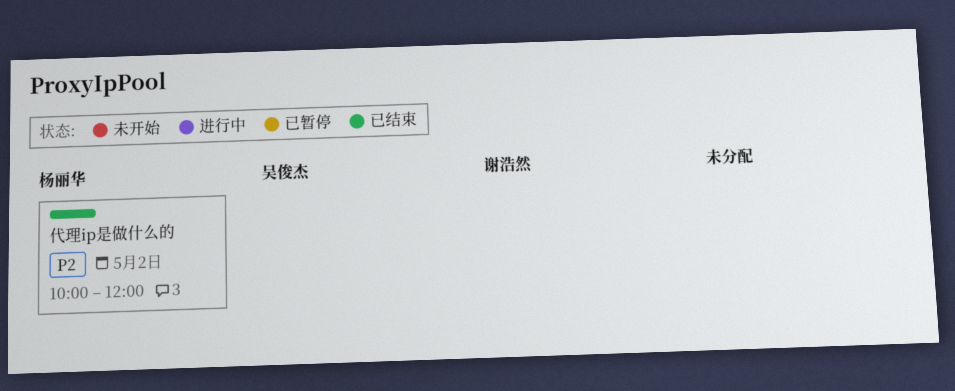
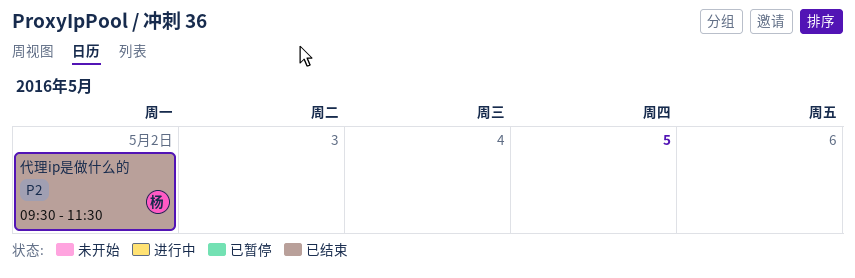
代理ip是做什么的, begins: 10:00 -> 09:30
代理ip是做什么的, ends: 12:00 -> 11:30

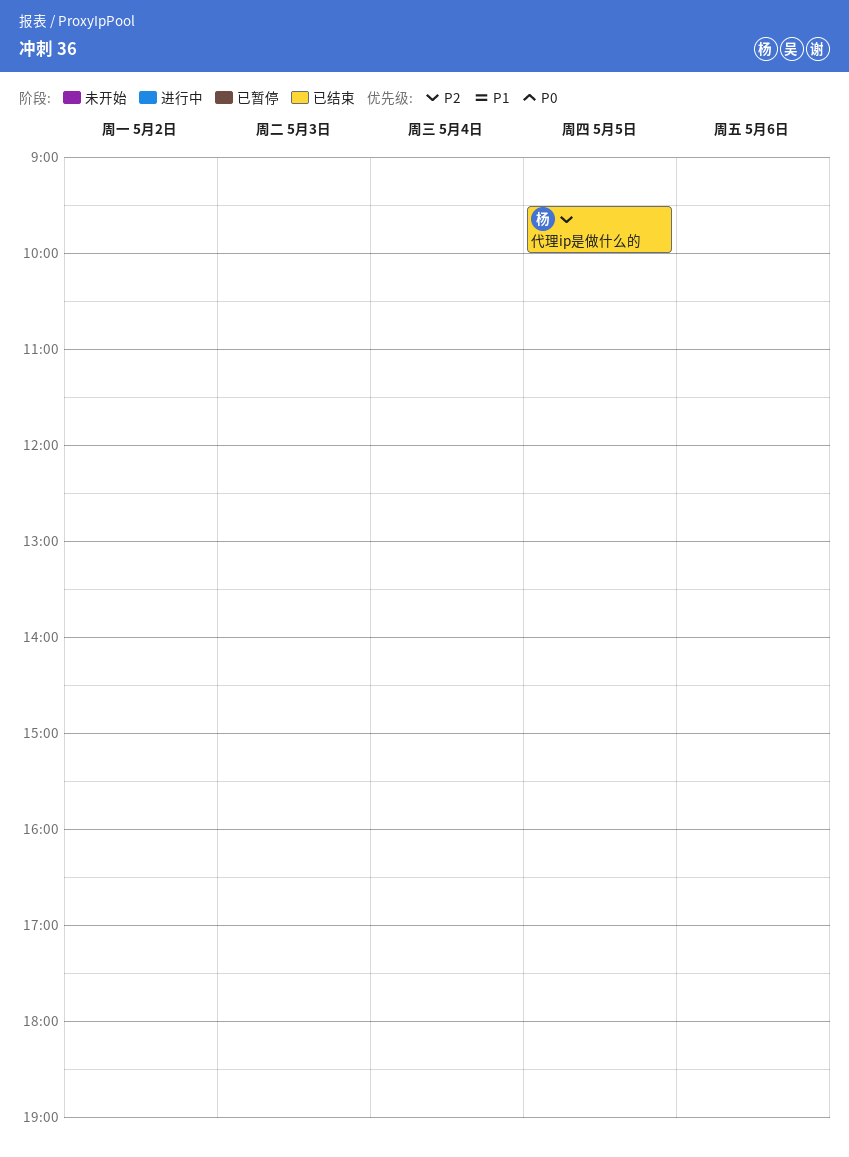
代理ip是做什么的, day: May 2 -> May 5
代理ip是做什么的, ends: 11:30 -> 10:00

